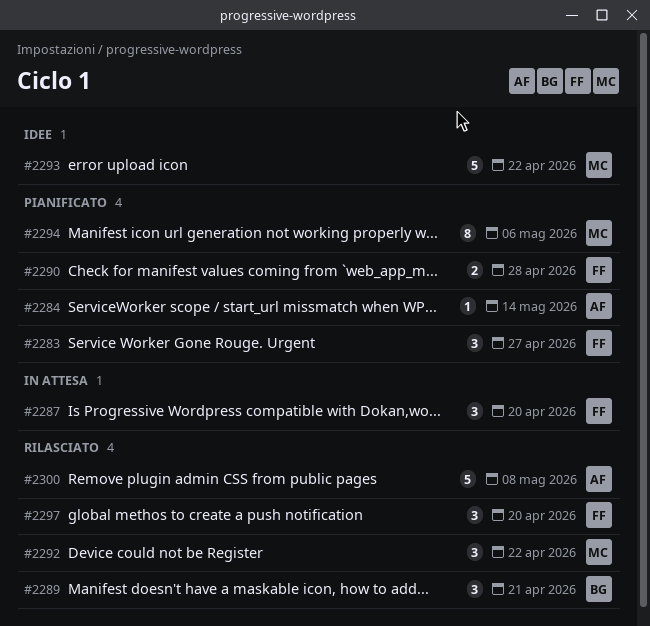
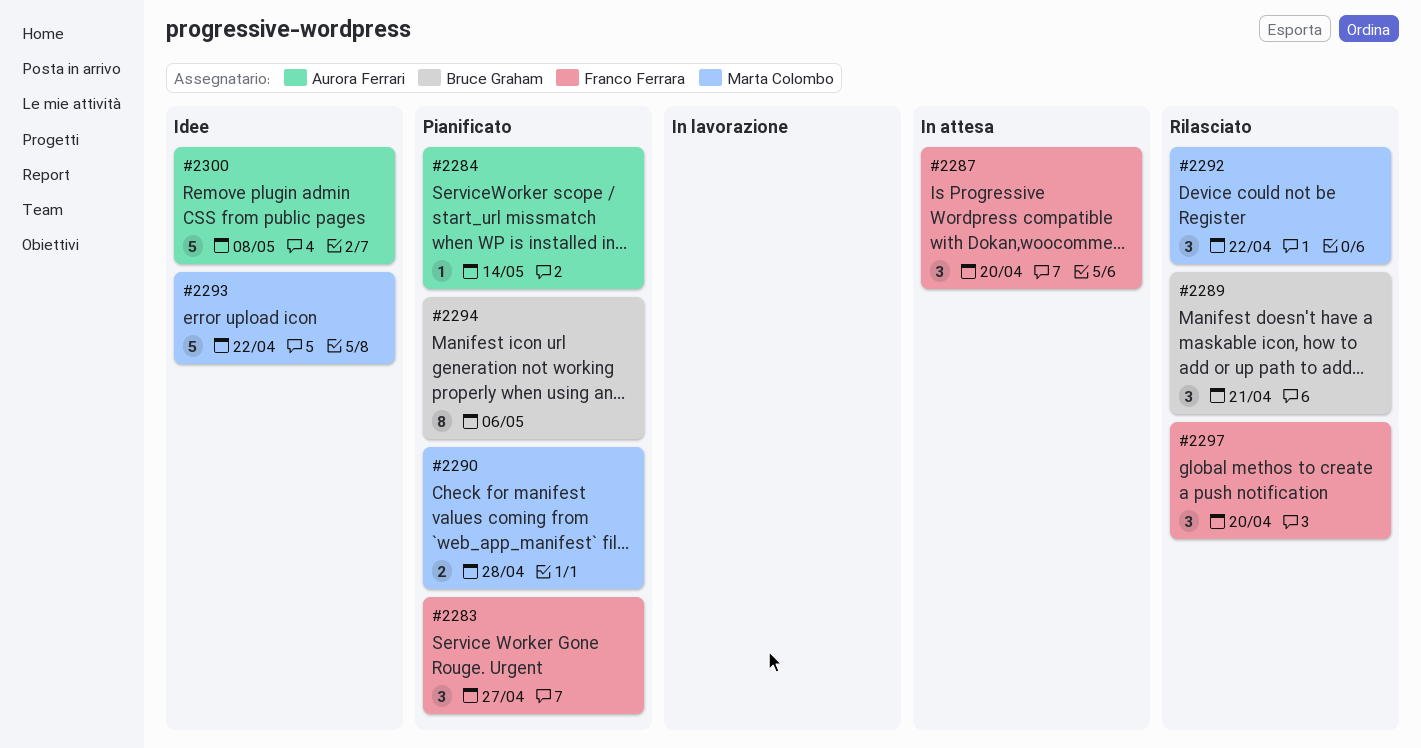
#2290, owner: Franco Ferrara -> Marta Colombo
#2294, owner: Marta Colombo -> Bruce Graham
#2300, status: Rilasciato -> Idee

